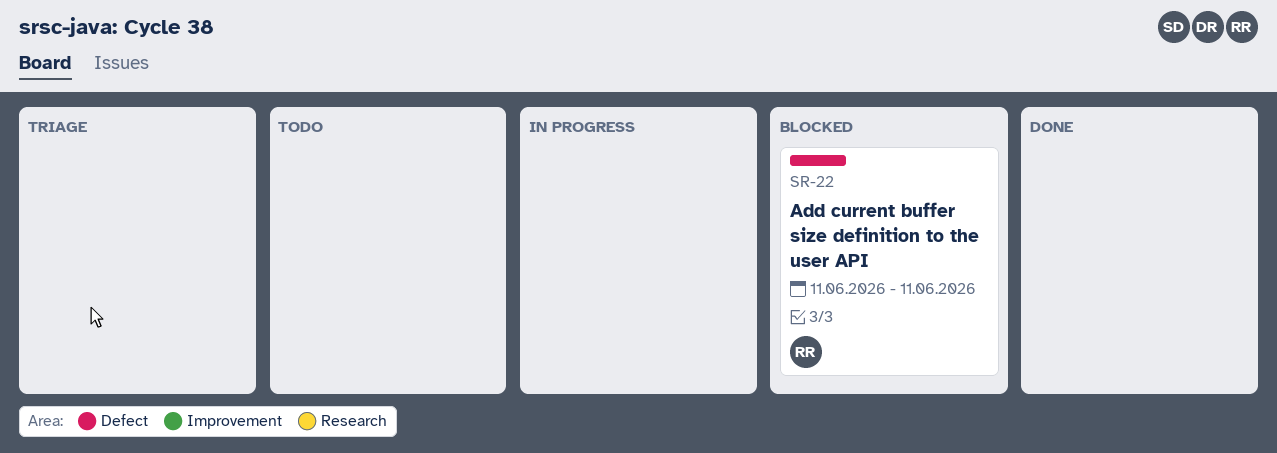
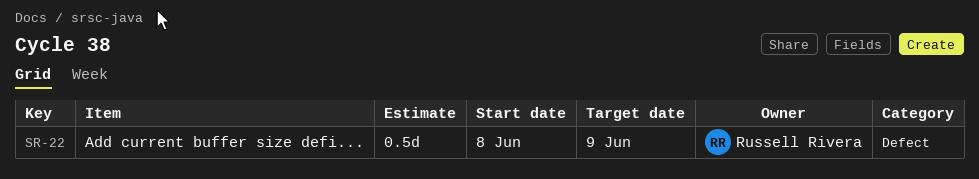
SR-22, start: Jun 11 -> Jun 8
SR-22, due: Jun 11 -> Jun 9

